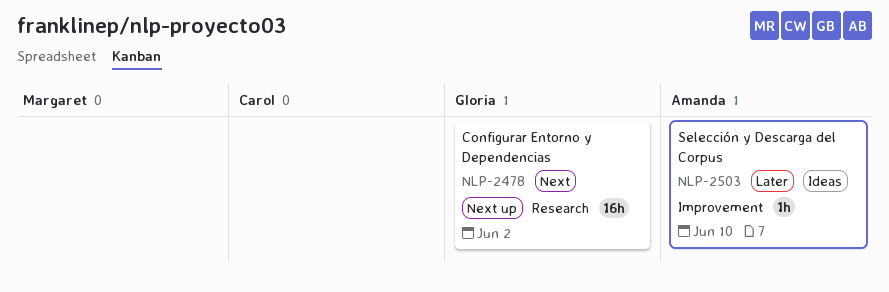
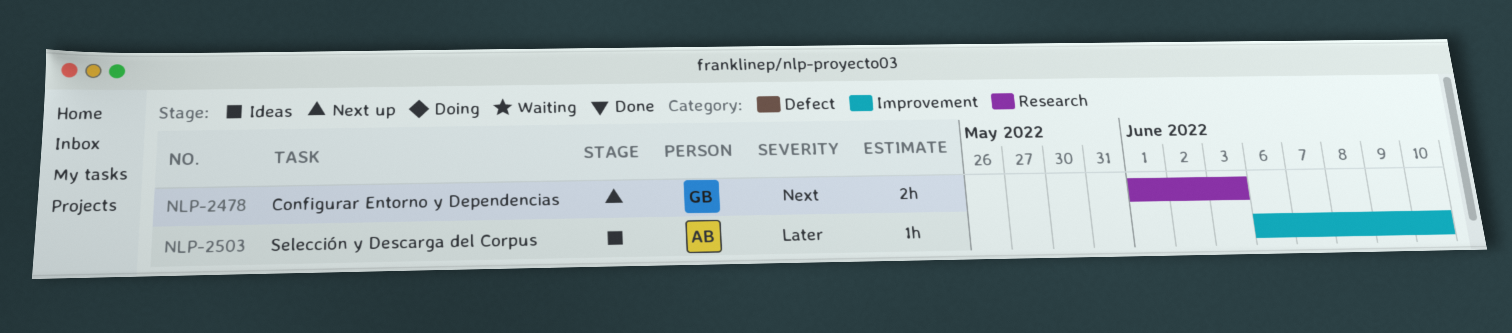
NLP-2478, estimate: 16h -> 2h
NLP-2478, due: Jun 2 -> Jun 3

